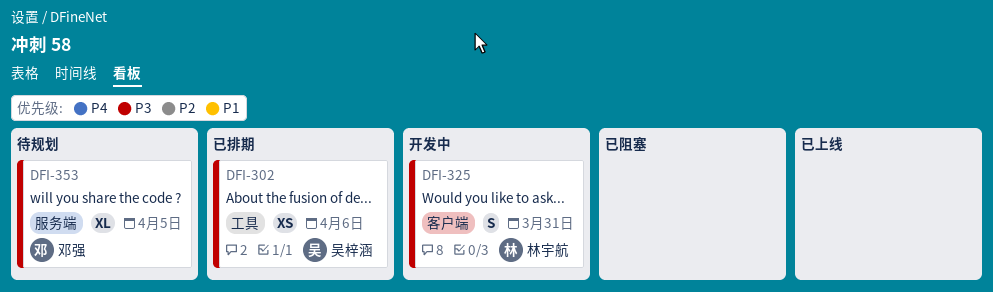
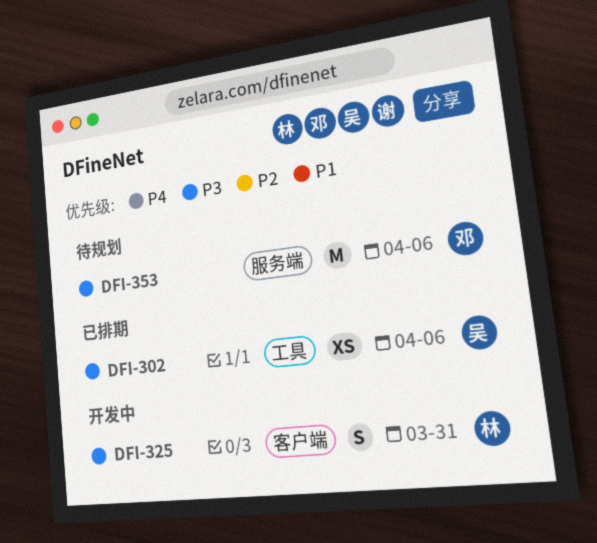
DFI-353, estimate: XL -> M
DFI-353, due: Apr 5 -> Apr 6

